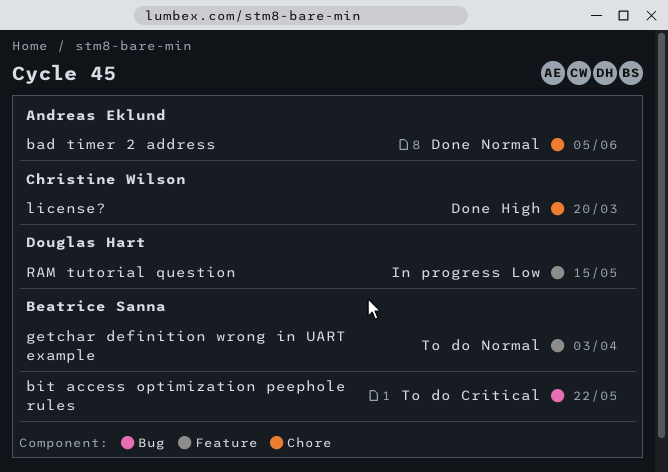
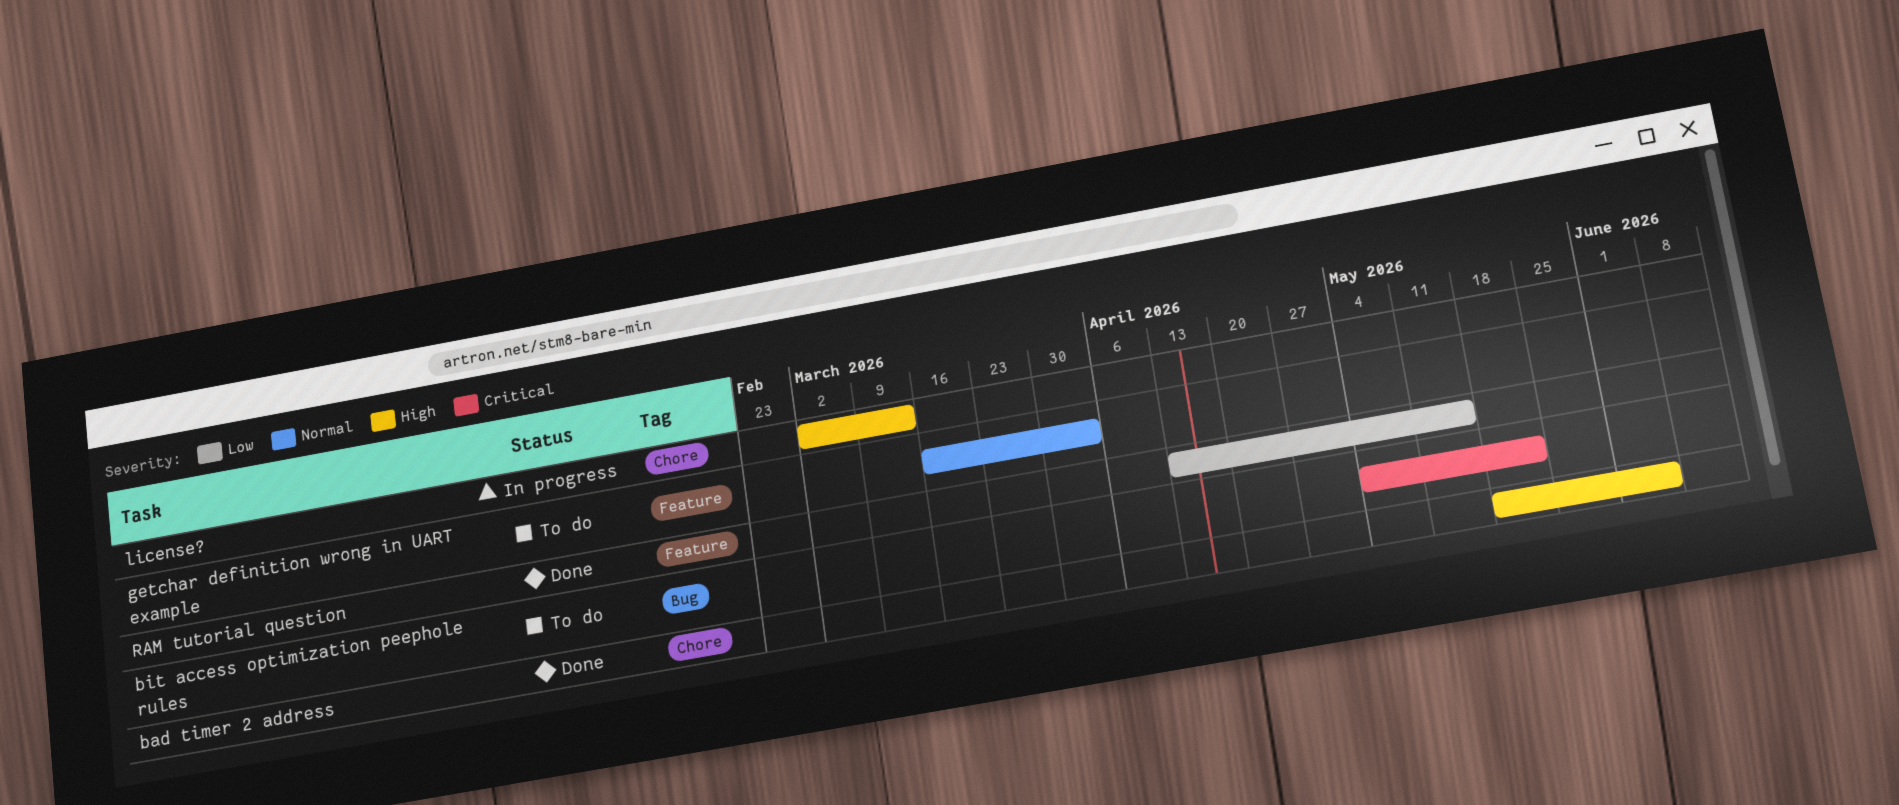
bad timer 2 address, priority: Normal -> High
license?, status: Done -> In progress
license?, due: Mar 20 -> Mar 13
RAM tutorial question, status: In progress -> Done

